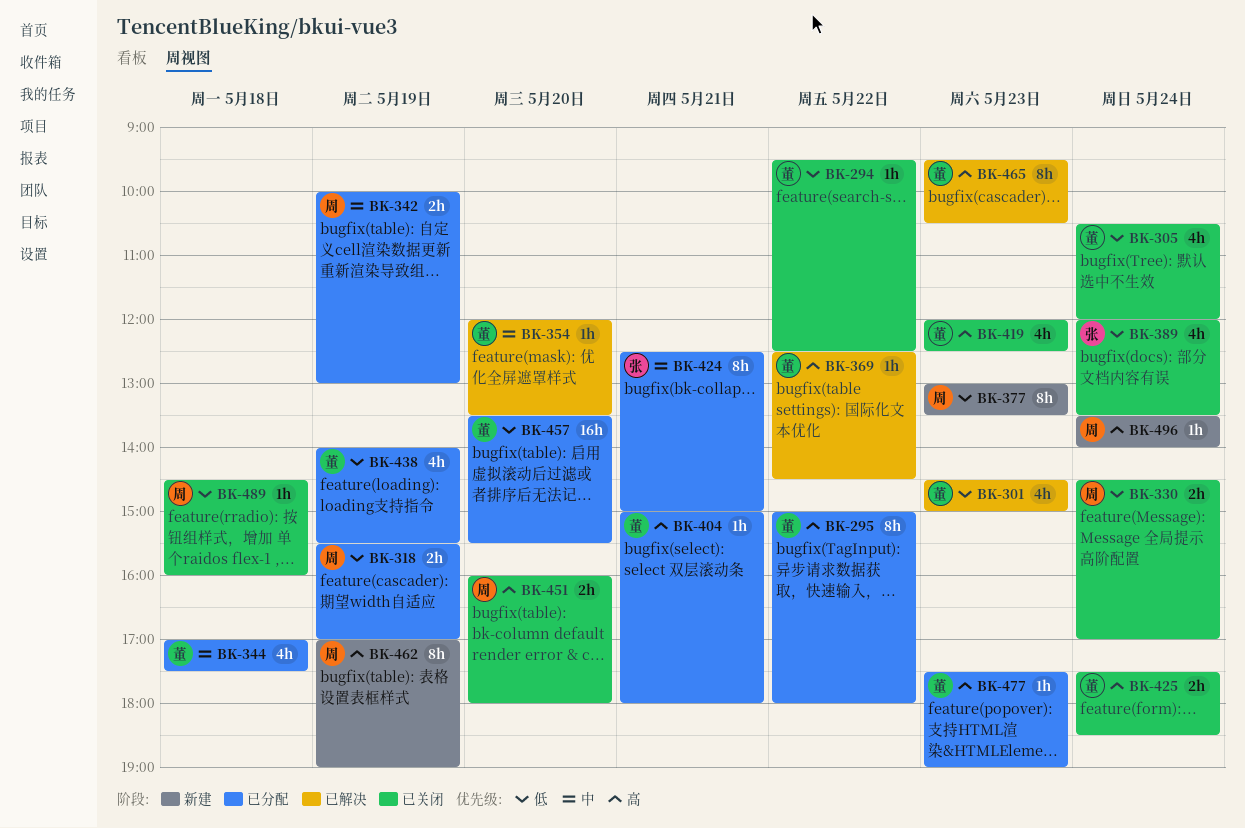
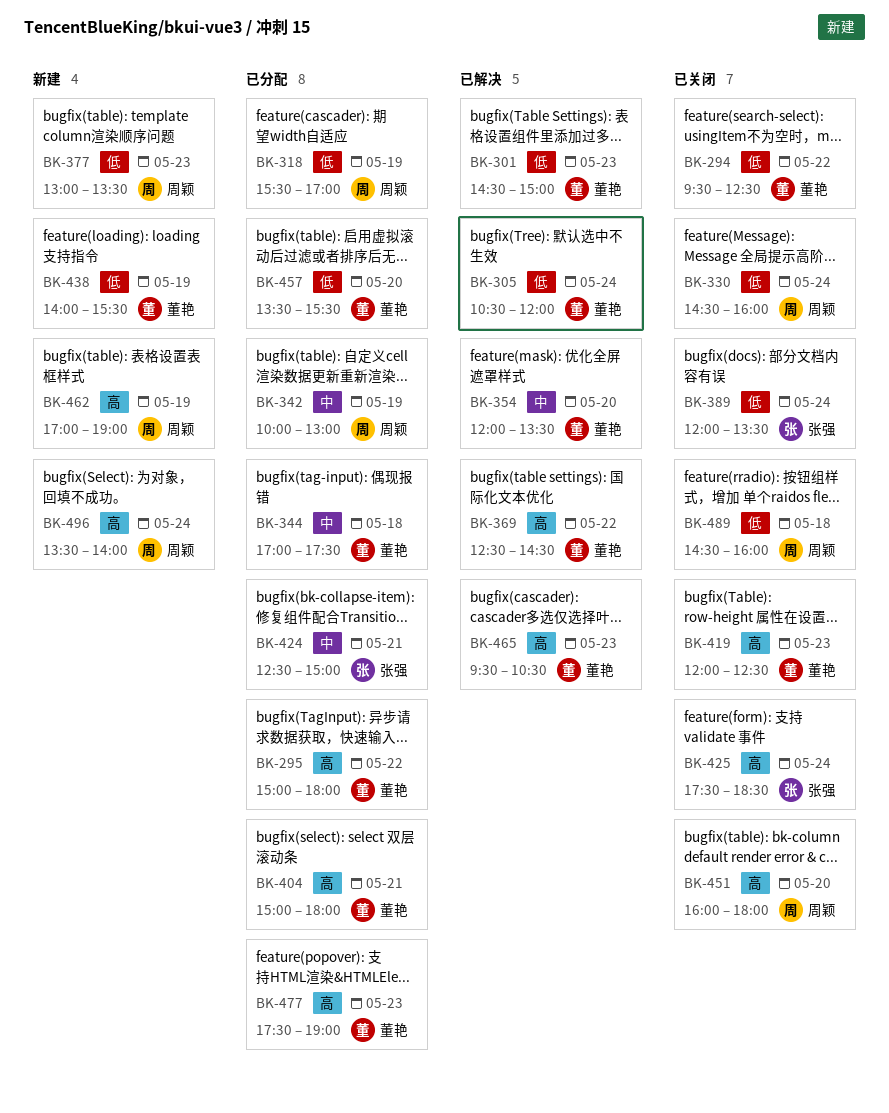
BK-305, status: 已关闭 -> 已解决
BK-330, ends: 17:00 -> 16:00
BK-425, owner: 董艳 -> 张强
BK-438, status: 已分配 -> 新建

